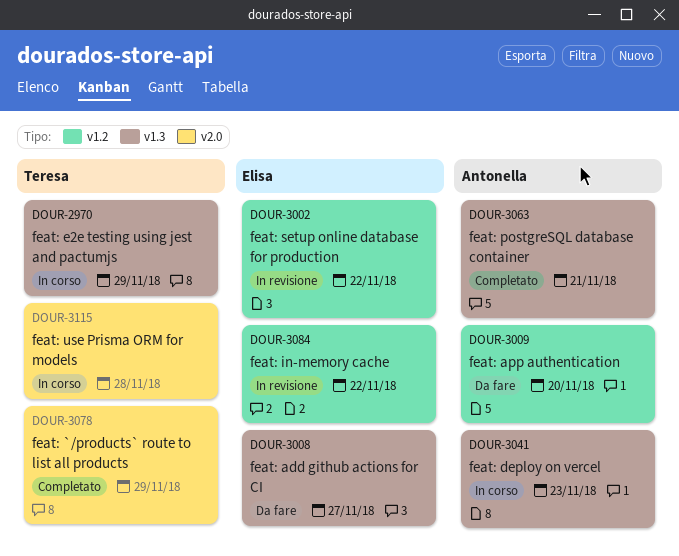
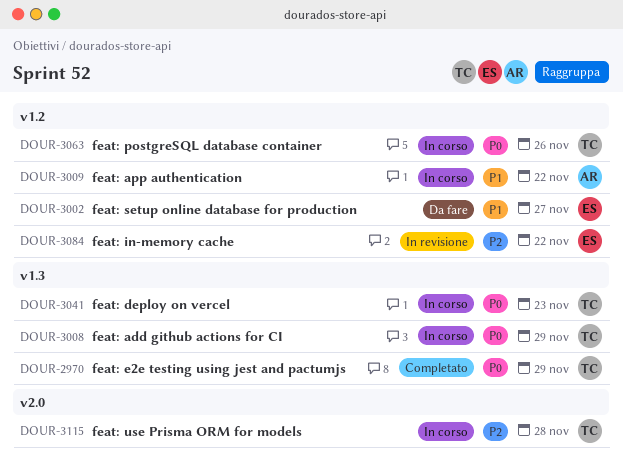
DOUR-2970, status: In corso -> Completato
DOUR-3002, status: In revisione -> Da fare
DOUR-3002, due: Nov 22 -> Nov 27
DOUR-3008, status: Da fare -> In corso
DOUR-3008, owner: Elisa -> Teresa
DOUR-3008, due: Nov 27 -> Nov 29
DOUR-3009, status: Da fare -> In corso
DOUR-3009, due: Nov 20 -> Nov 22
DOUR-3041, owner: Antonella -> Teresa
DOUR-3063, status: Completato -> In corso
DOUR-3063, owner: Antonella -> Teresa
DOUR-3063, label: v1.3 -> v1.2
DOUR-3063, due: Nov 21 -> Nov 26
DOUR-3078: present -> none

